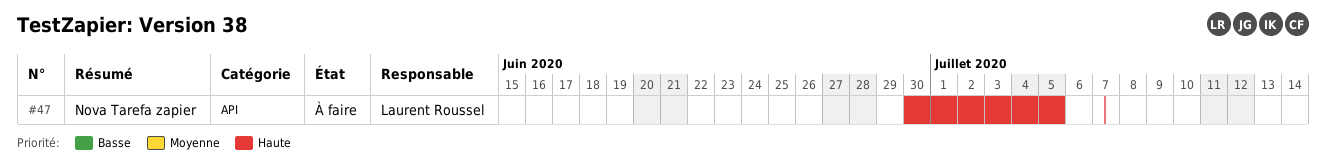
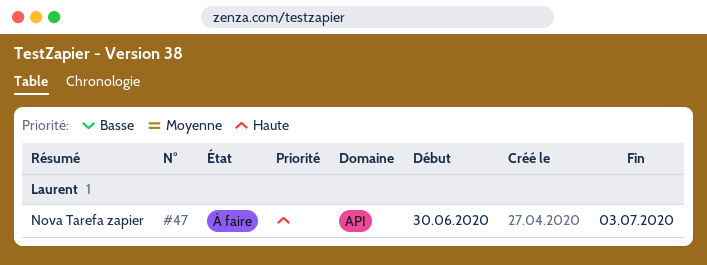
#47, due: Jul 5 -> Jul 3

